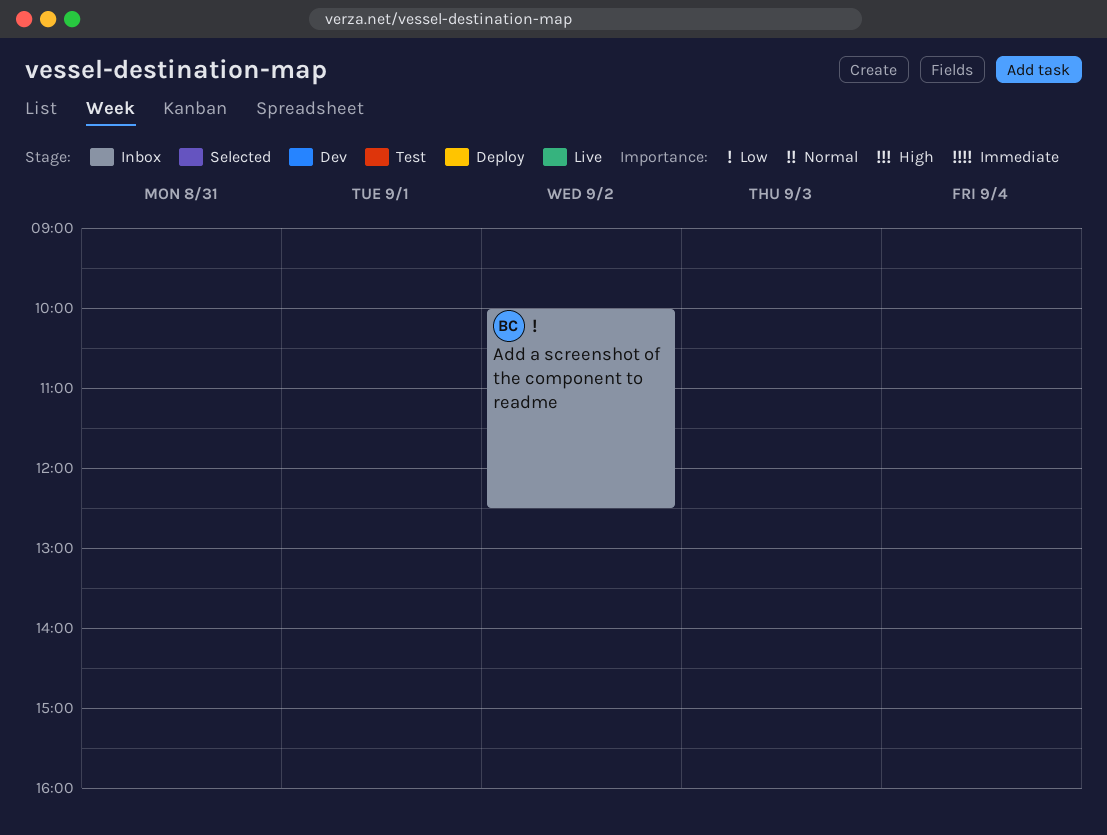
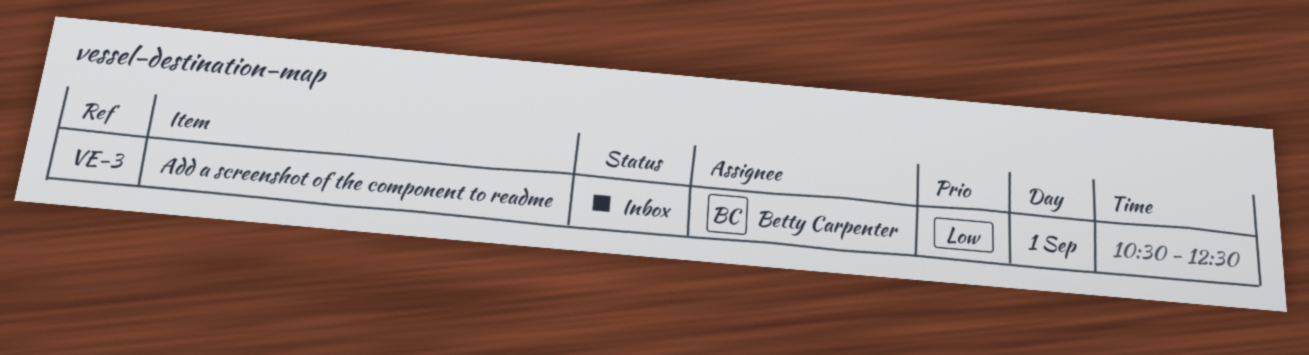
Add a screenshot of the component to readme, day: Sep 2 -> Sep 1
Add a screenshot of the component to readme, begins: 10:00 -> 10:30

